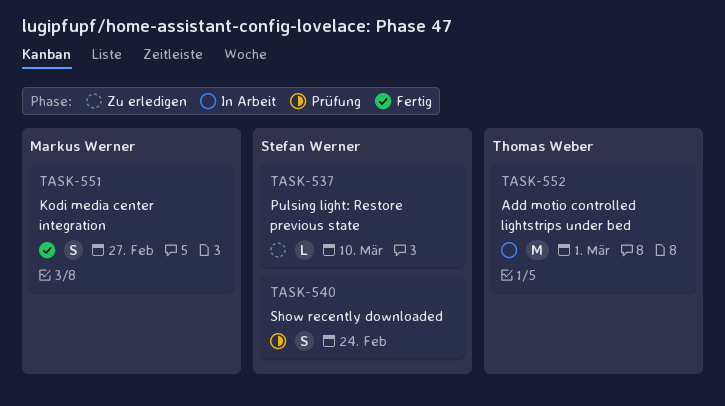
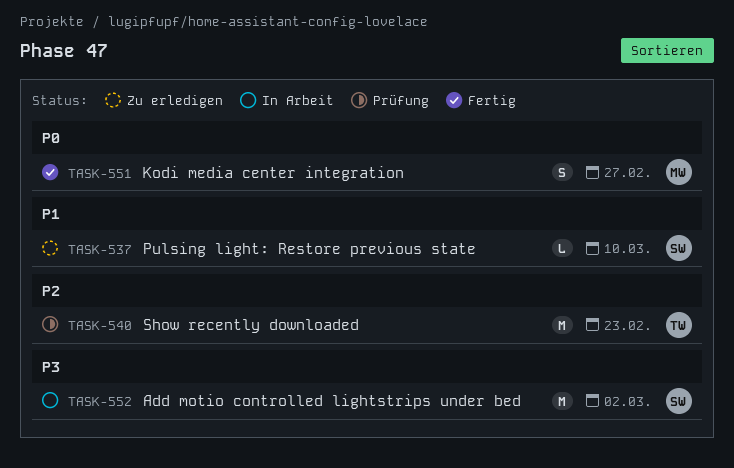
TASK-540, owner: Stefan Werner -> Thomas Weber
TASK-540, estimate: S -> M
TASK-540, due: Feb 24 -> Feb 23
TASK-552, owner: Thomas Weber -> Stefan Werner
TASK-552, due: Mar 1 -> Mar 2

